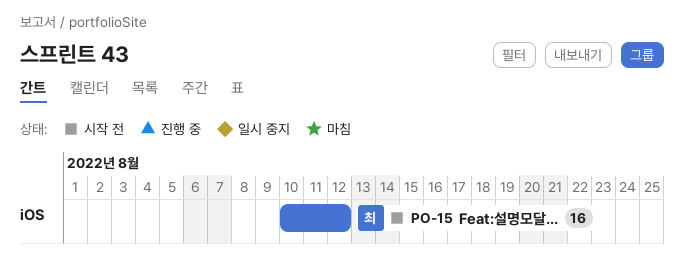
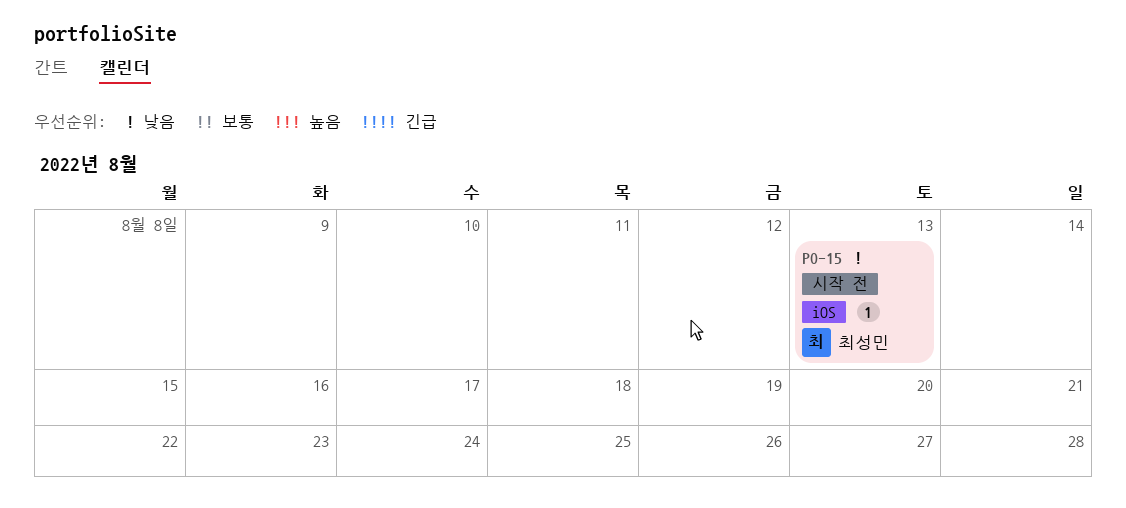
PO-15, estimate: 16 -> 1
PO-15, due: Aug 12 -> Aug 13

